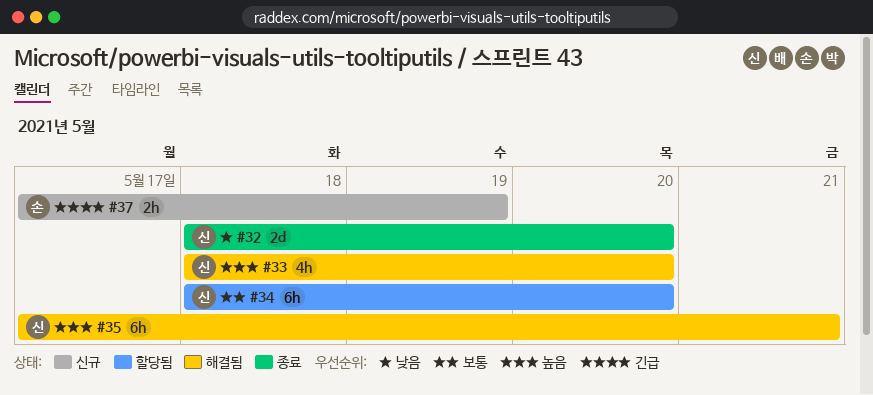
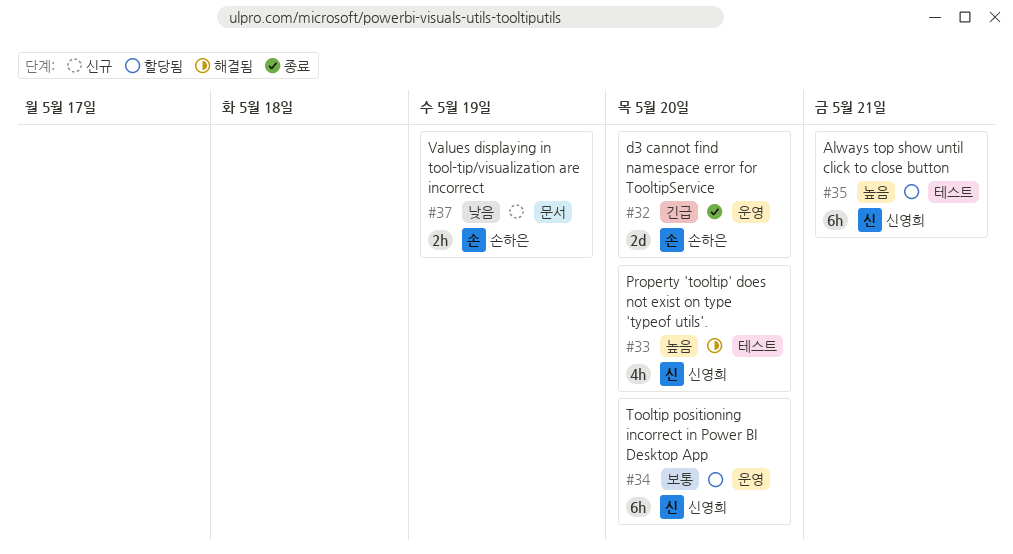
#32, owner: 신영희 -> 손하은
#32, priority: 낮음 -> 긴급
#35, status: 해결됨 -> 할당됨
#37, priority: 긴급 -> 낮음

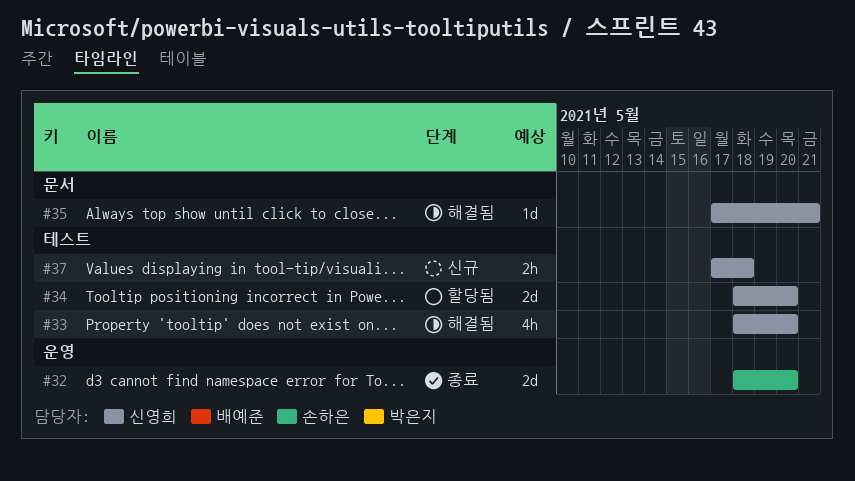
#34, label: 운영 -> 테스트
#34, estimate: 6h -> 2d
#35, status: 할당됨 -> 해결됨
#35, label: 테스트 -> 문서
#35, estimate: 6h -> 1d
#37, owner: 손하은 -> 신영희
#37, label: 문서 -> 테스트
#37, due: May 19 -> May 18

